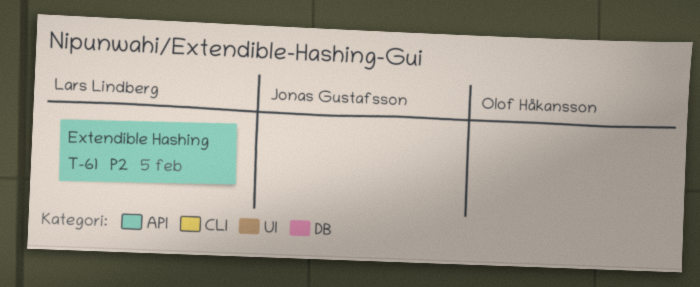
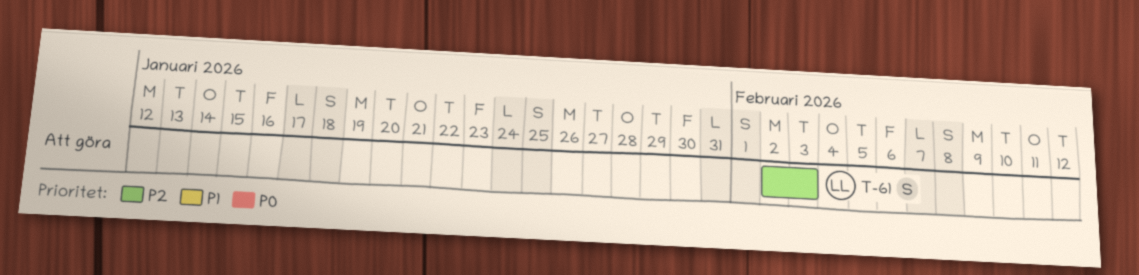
T-61, due: Feb 5 -> Feb 3

